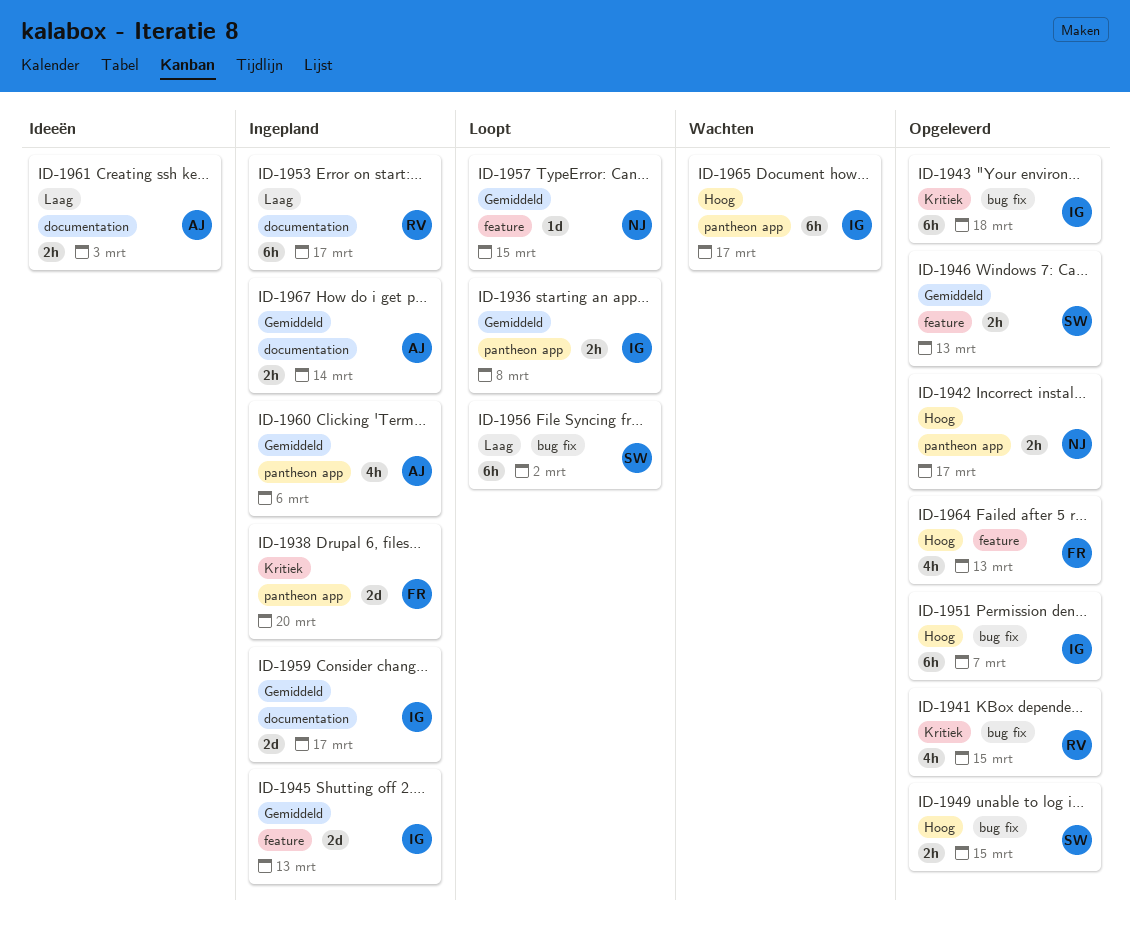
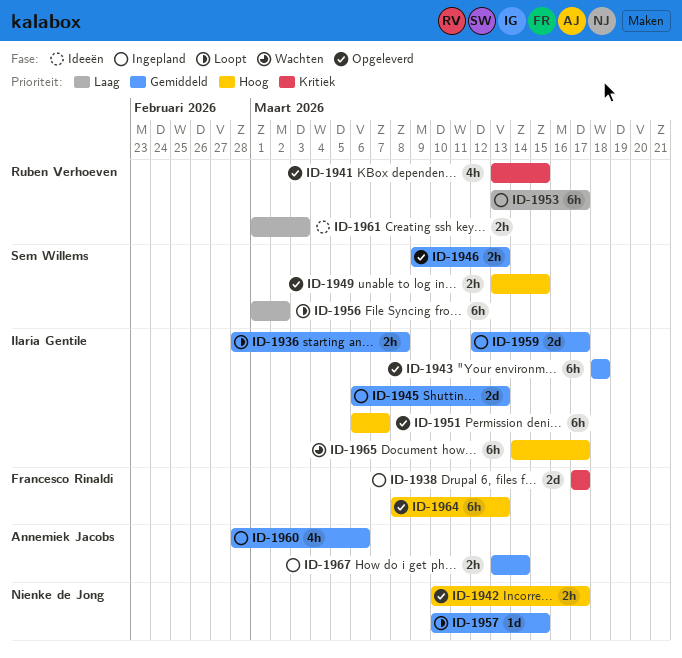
ID-1938, due: Mar 20 -> Mar 17
ID-1943, priority: Kritiek -> Gemiddeld
ID-1961, owner: Annemiek Jacobs -> Ruben Verhoeven
ID-1964, estimate: 4h -> 6h

